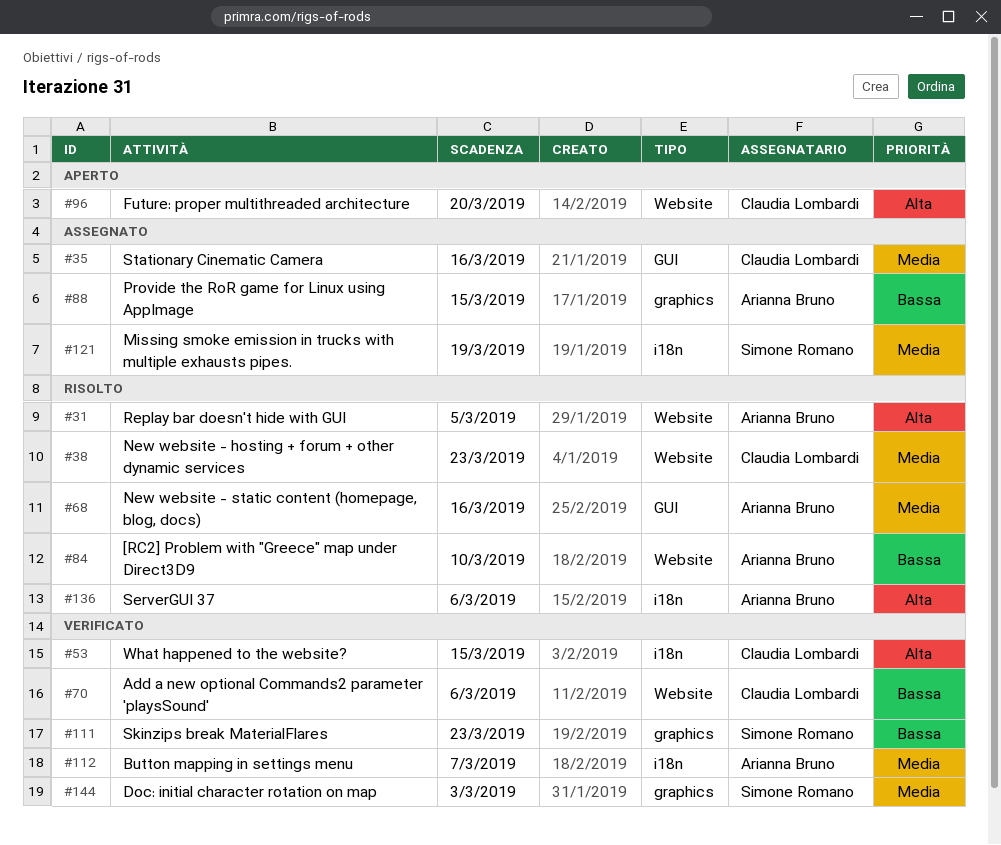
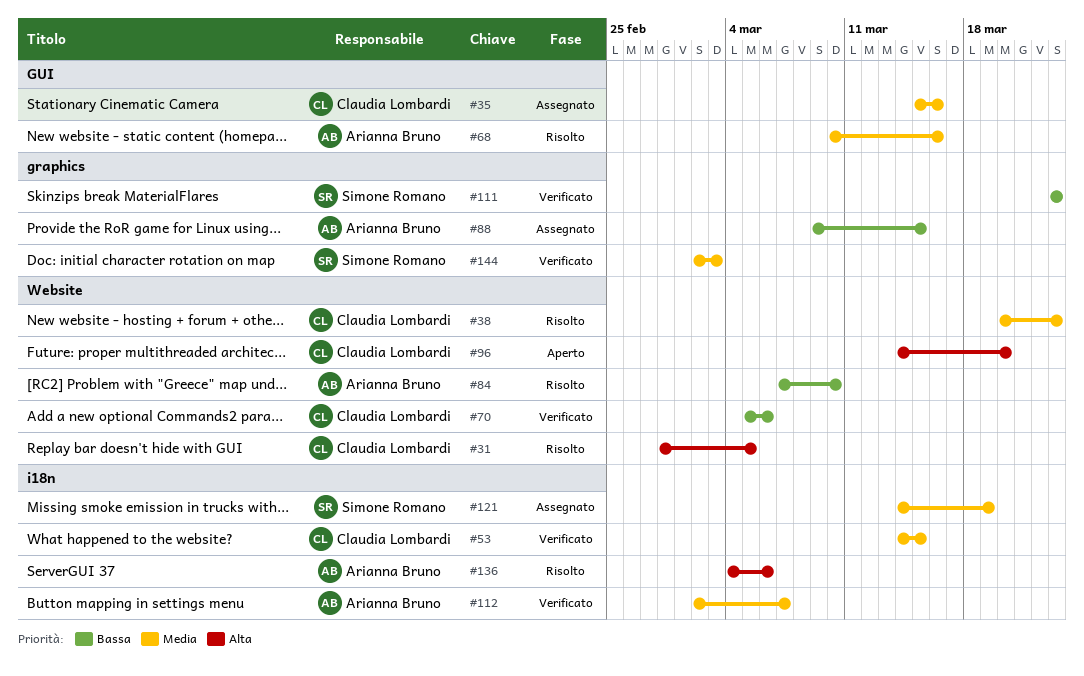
#31, owner: Arianna Bruno -> Claudia Lombardi
#53, priority: Alta -> Media

